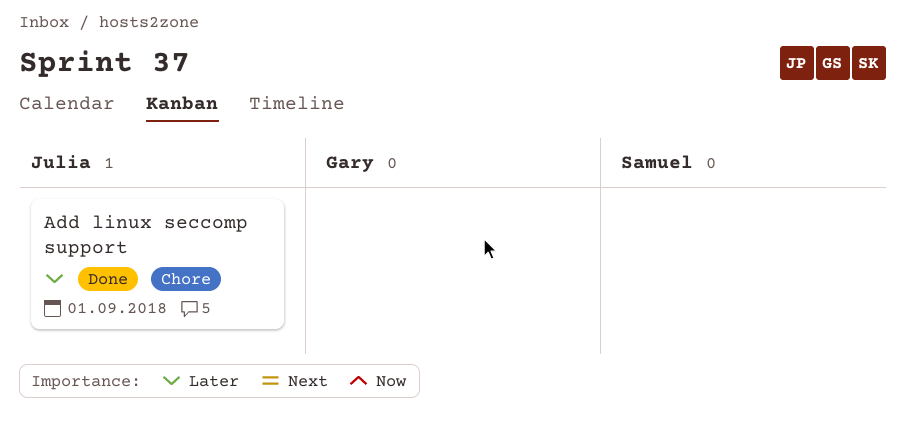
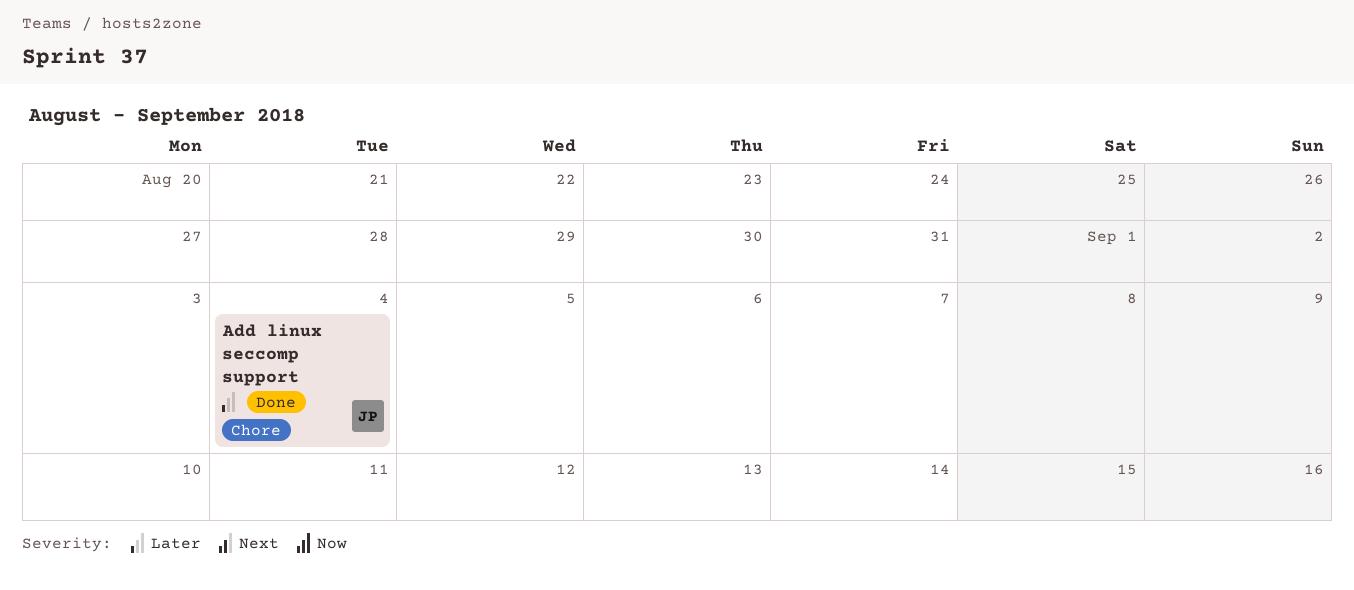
Add linux seccomp support, due: Sep 1 -> Sep 4

